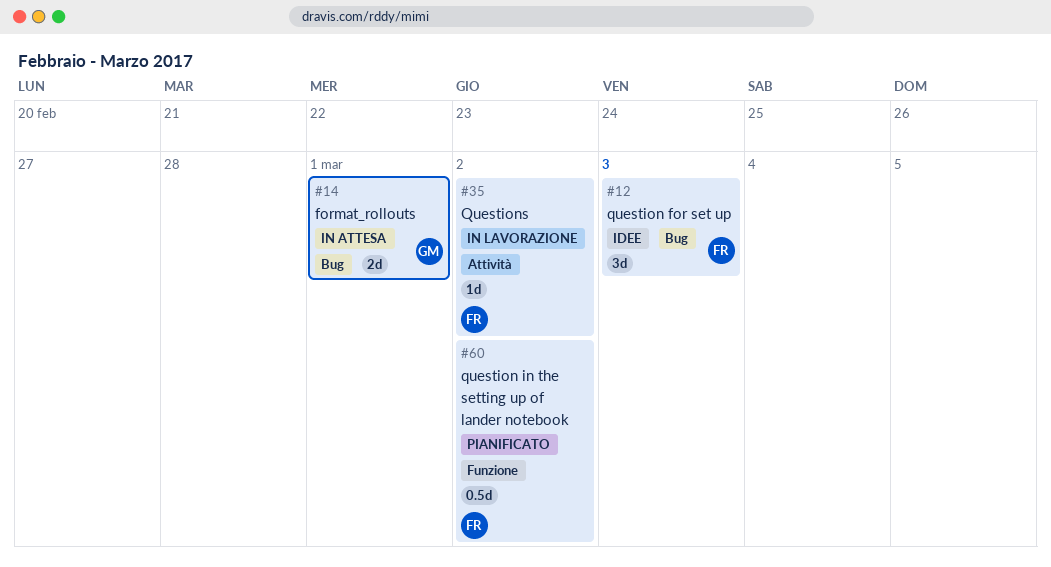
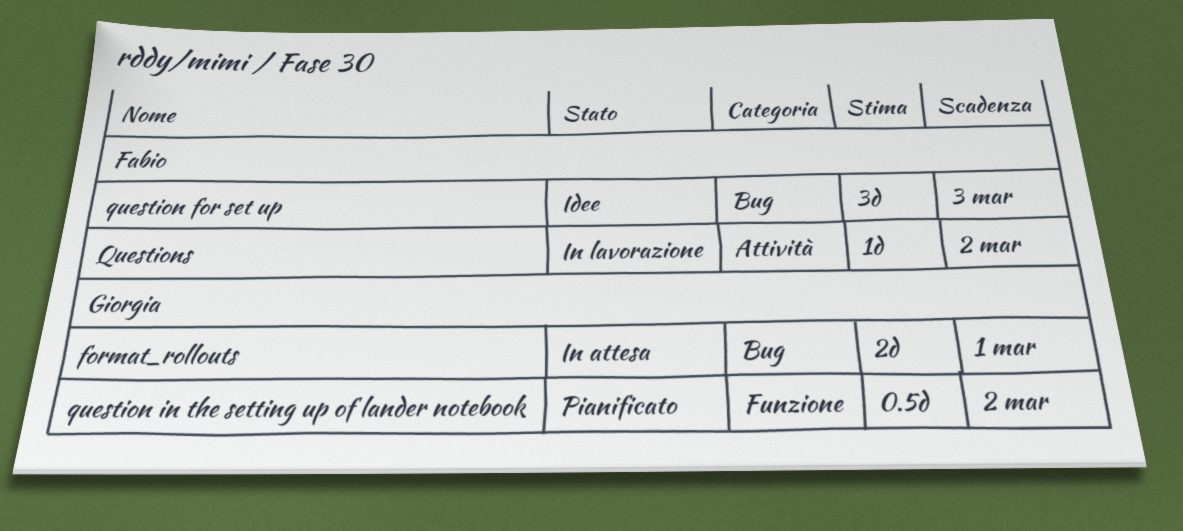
question in the setting up of lander notebook, owner: Fabio -> Giorgia

